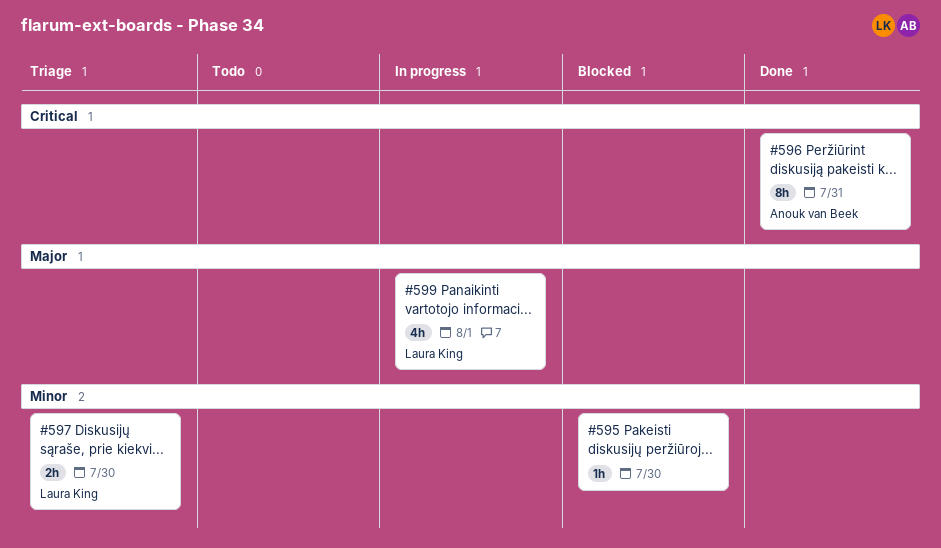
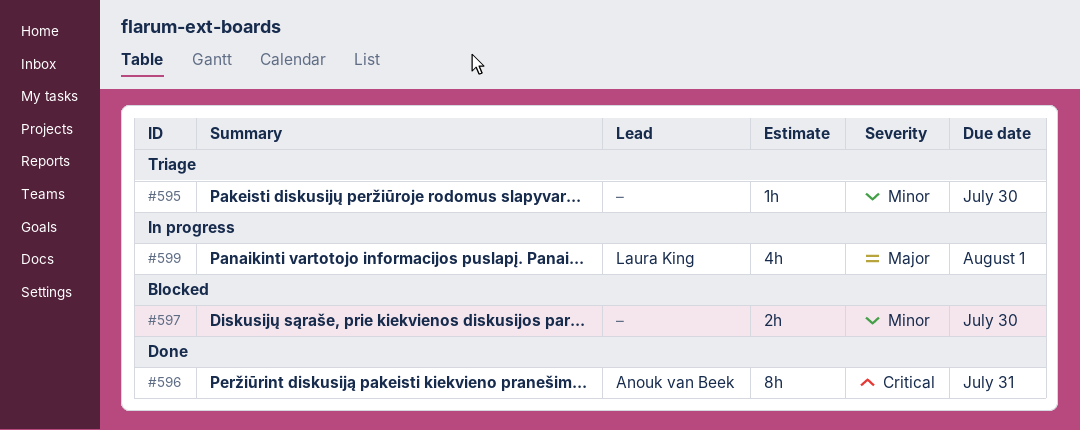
#595, status: Blocked -> Triage
#597, status: Triage -> Blocked
#597, owner: Laura King -> none

